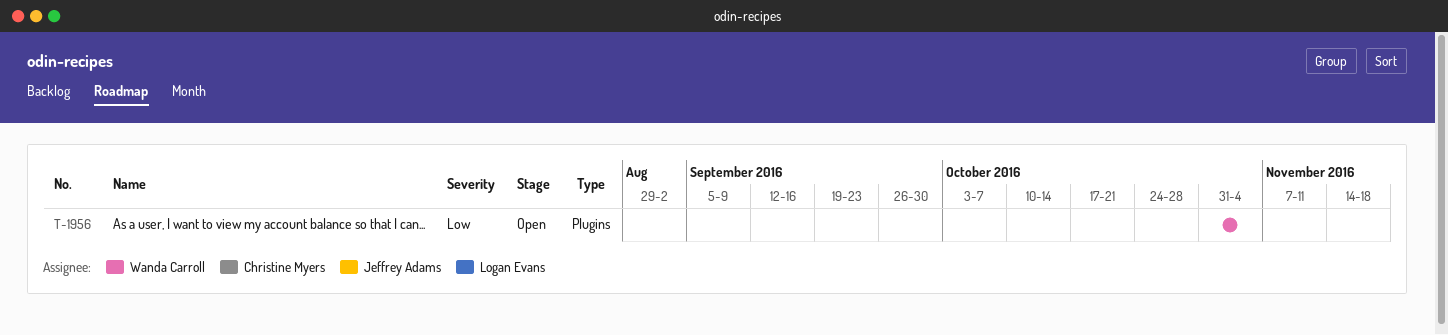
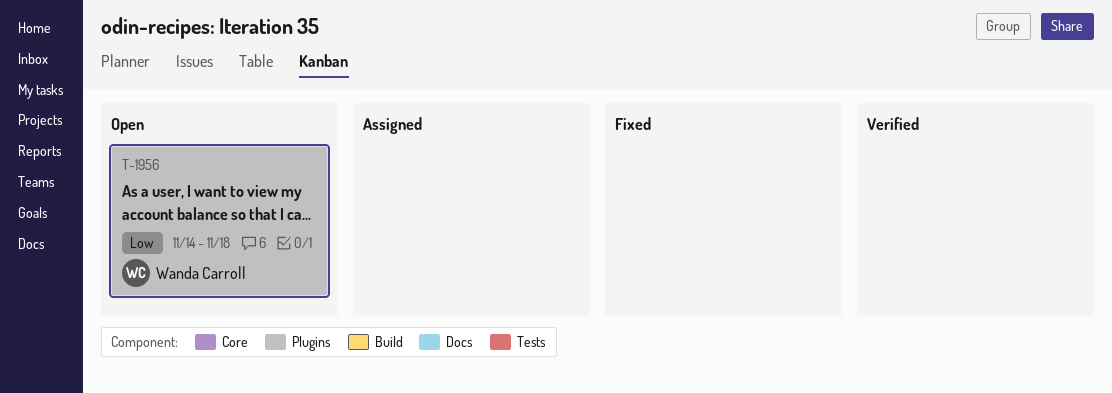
T-1956, start: Oct 31 -> Nov 14
T-1956, due: Nov 4 -> Nov 18

